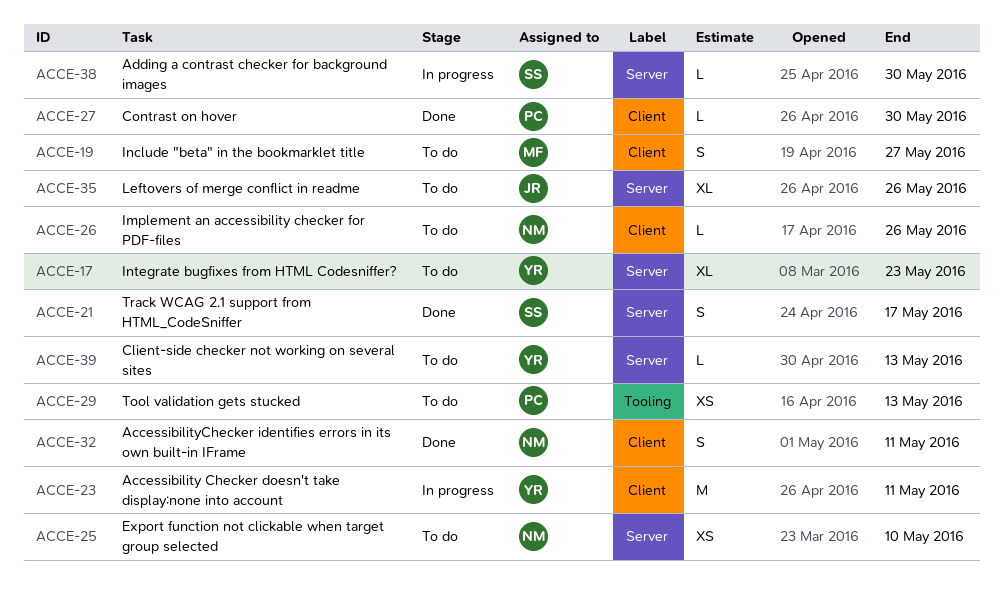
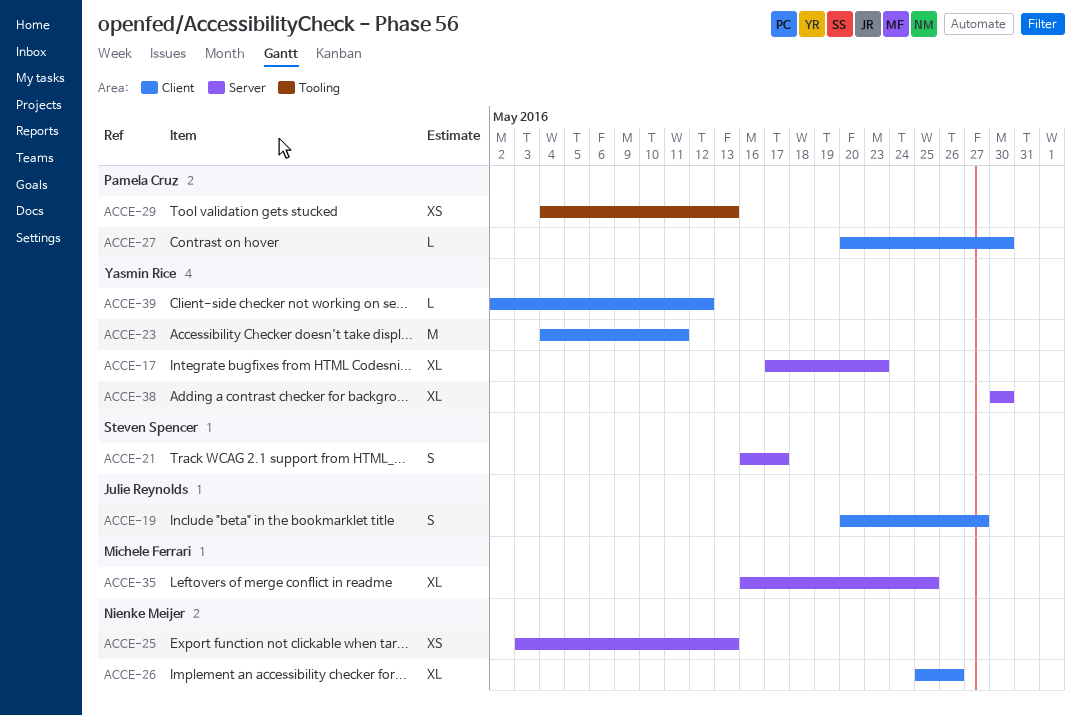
ACCE-19, owner: Michele Ferrari -> Julie Reynolds
ACCE-25, due: May 10 -> May 13
ACCE-26, estimate: L -> XL
ACCE-32: present -> none
ACCE-35, owner: Julie Reynolds -> Michele Ferrari
ACCE-35, due: May 26 -> May 25
ACCE-38, owner: Steven Spencer -> Yasmin Rice
ACCE-38, estimate: L -> XL
ACCE-39, label: Server -> Client
ACCE-39, due: May 13 -> May 12

